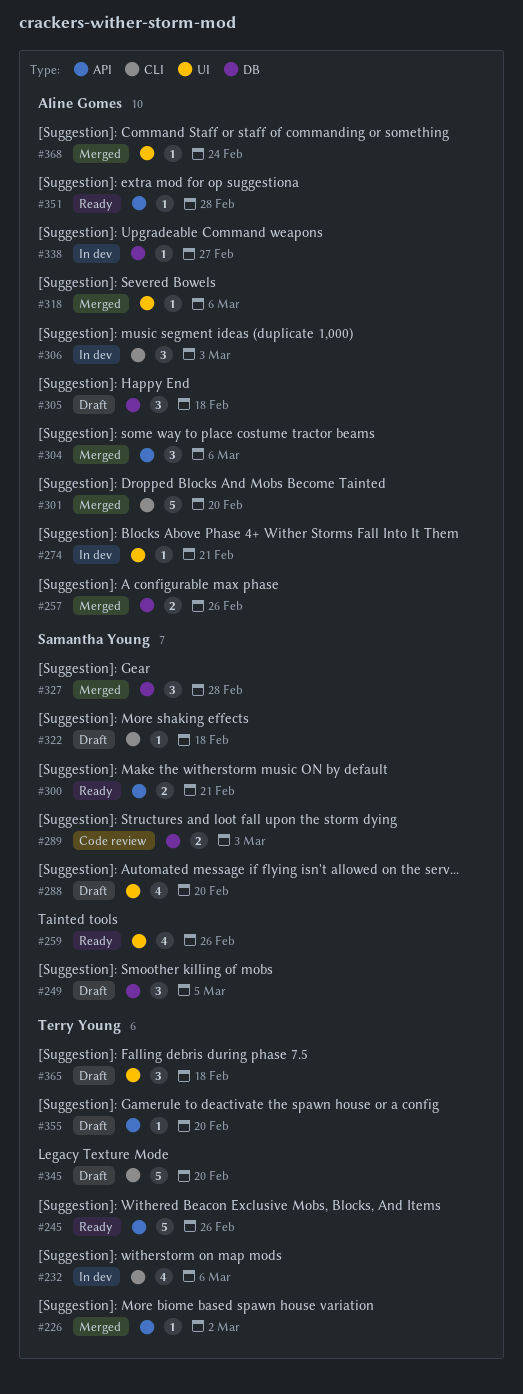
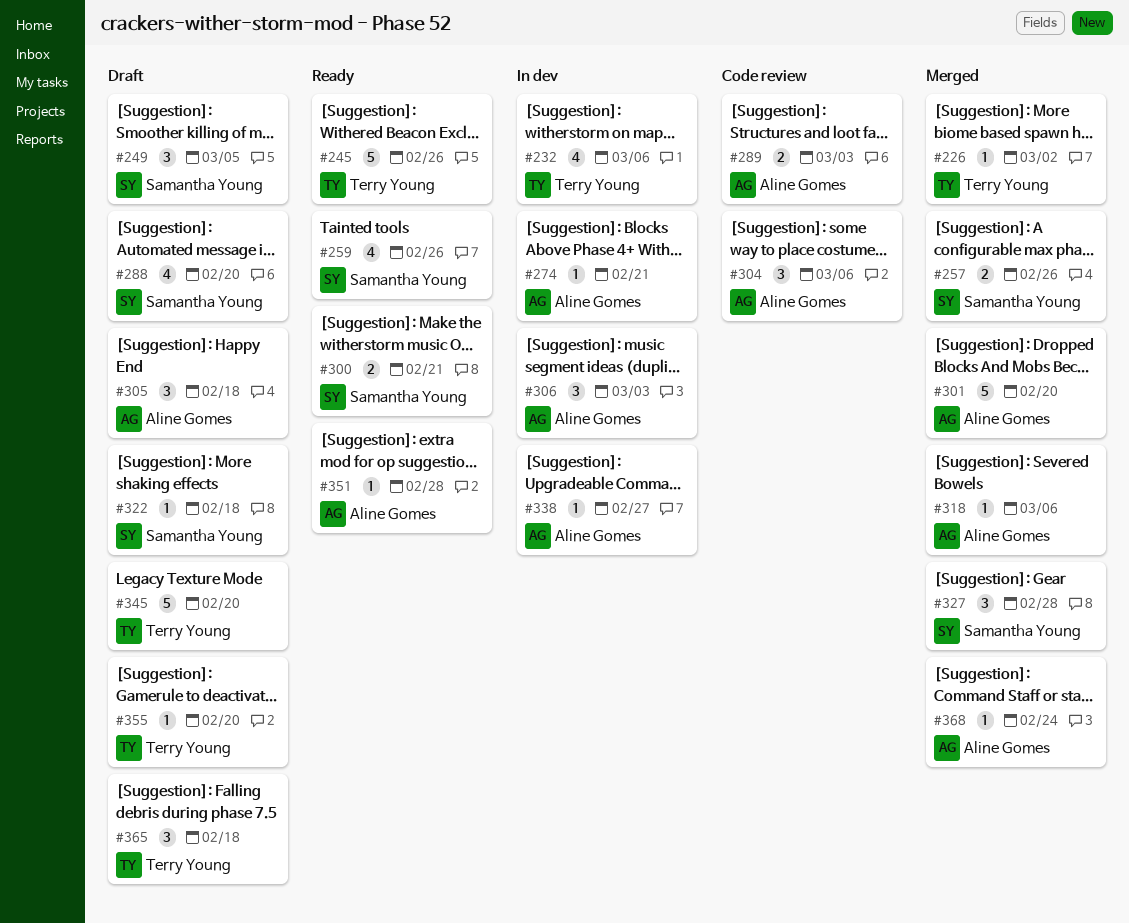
#257, owner: Aline Gomes -> Samantha Young
#289, owner: Samantha Young -> Aline Gomes
#304, status: Merged -> Code review

